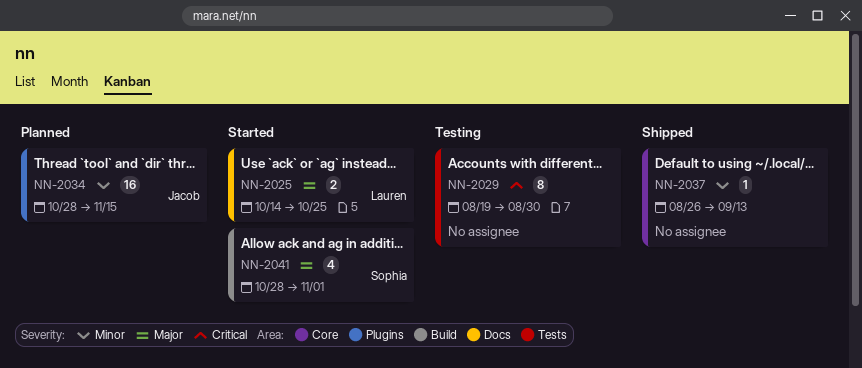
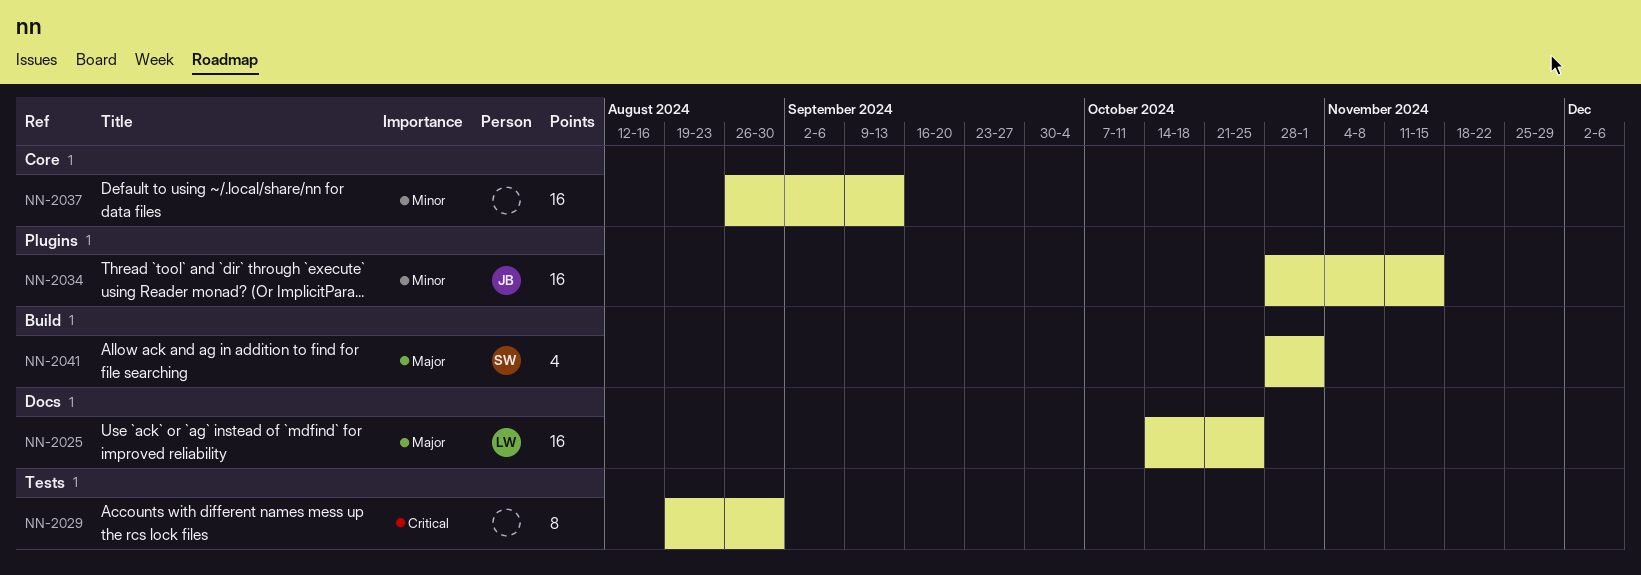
NN-2025, estimate: 2 -> 16
NN-2037, estimate: 1 -> 16

